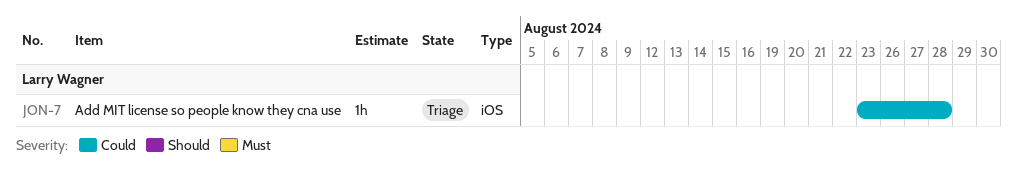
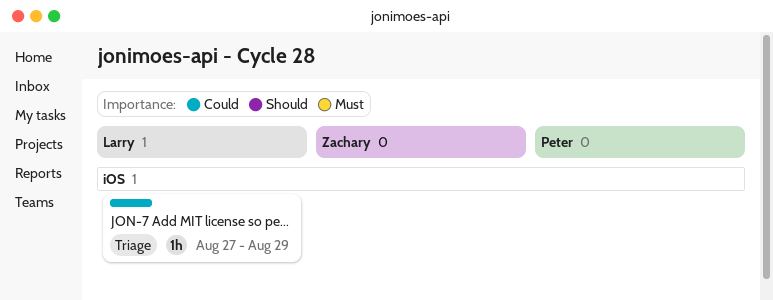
JON-7, start: Aug 23 -> Aug 27
JON-7, due: Aug 28 -> Aug 29

